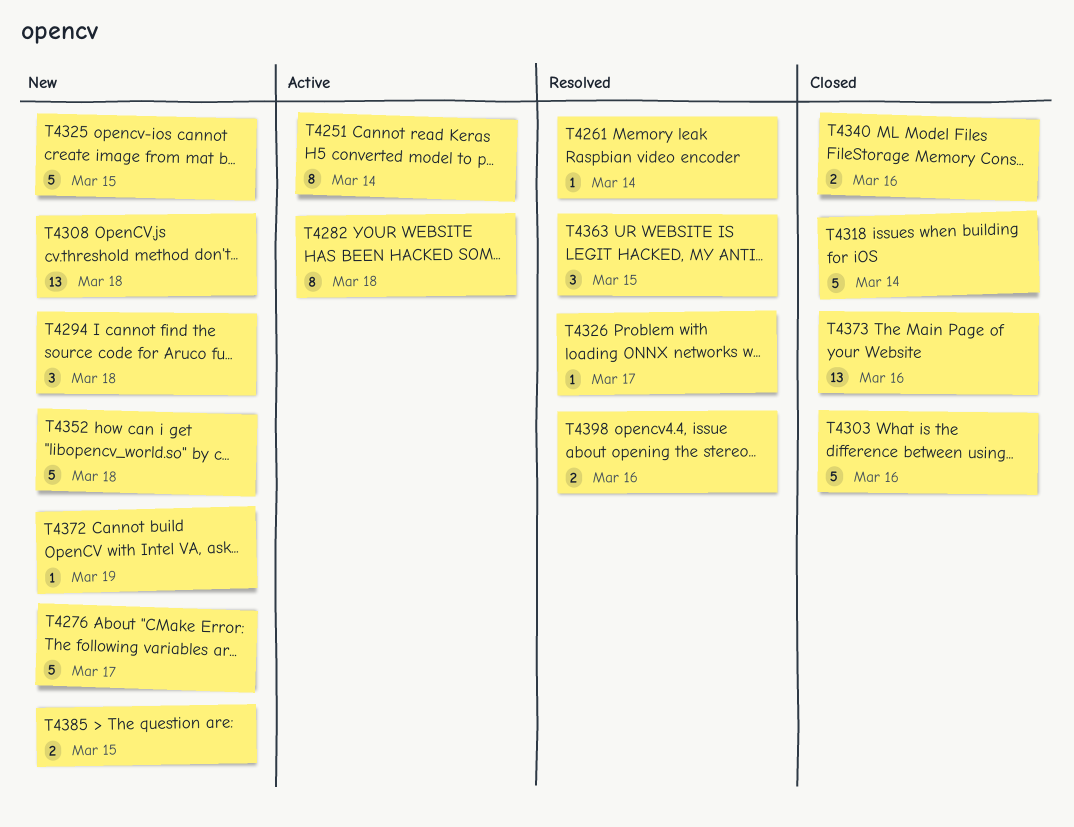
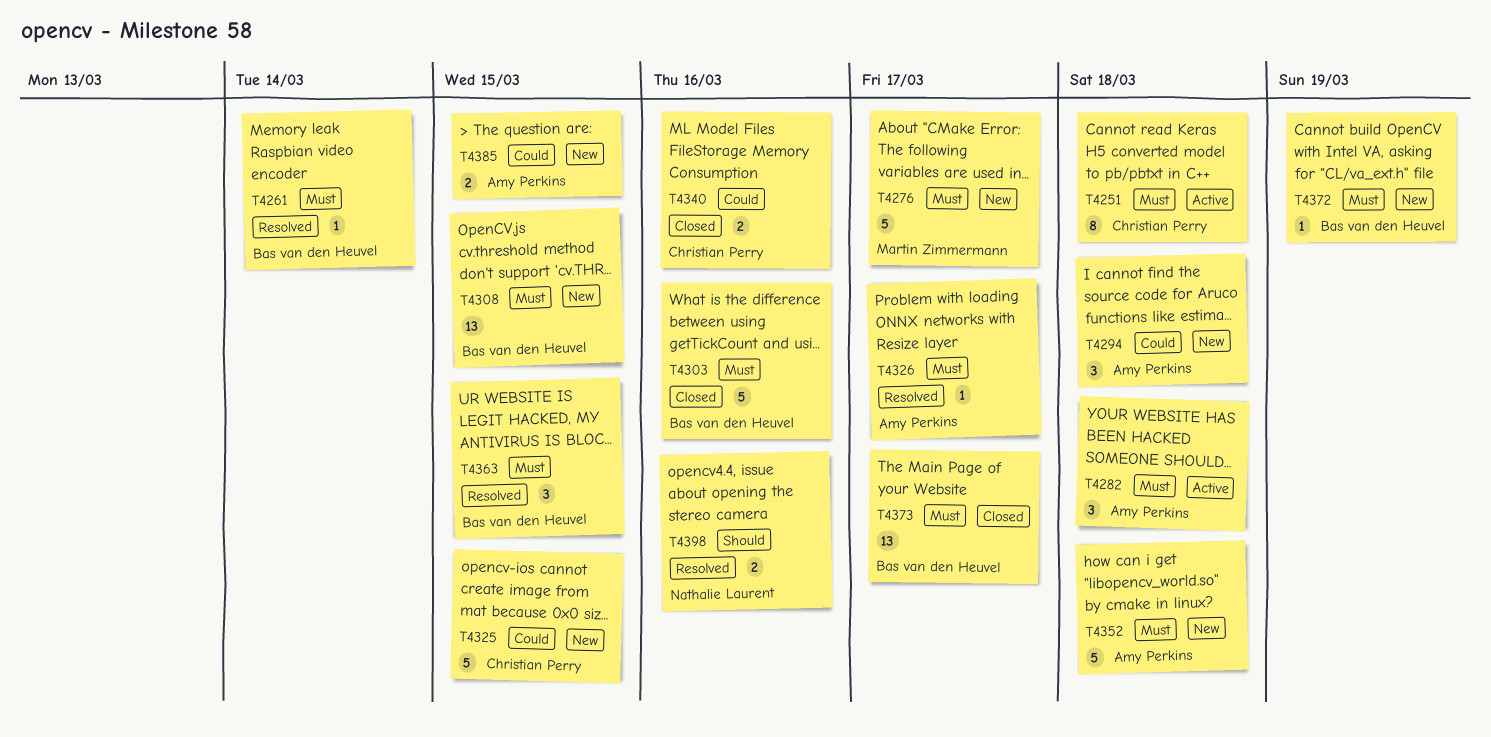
T4251, due: Mar 14 -> Mar 18
T4282, estimate: 8 -> 3
T4308, due: Mar 18 -> Mar 15
T4318: present -> none
T4373, due: Mar 16 -> Mar 17

